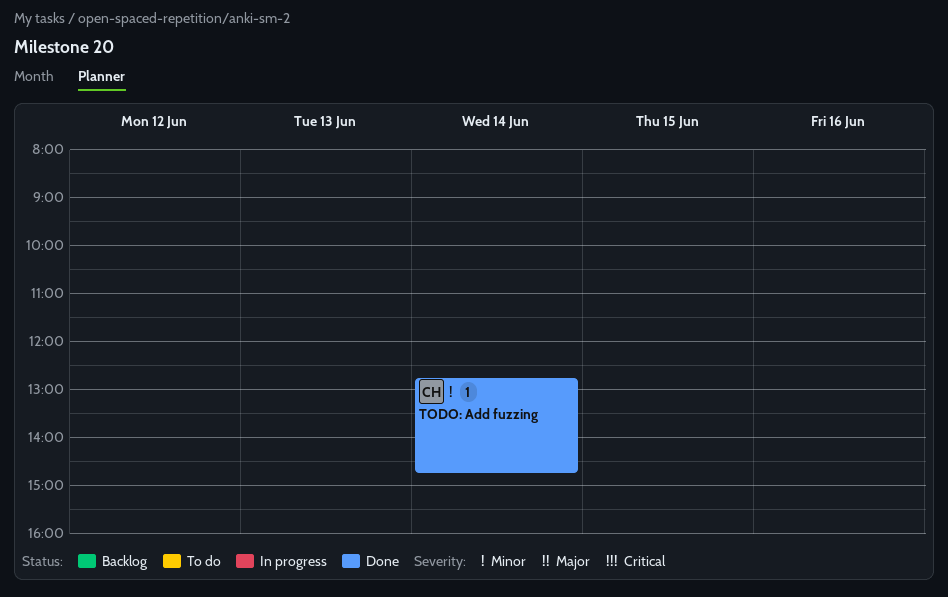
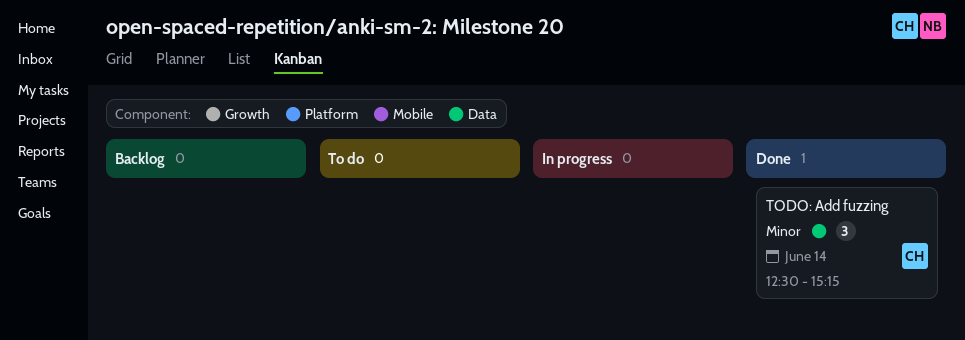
TODO: Add fuzzing, estimate: 1 -> 3
TODO: Add fuzzing, begins: 12:45 -> 12:30
TODO: Add fuzzing, ends: 14:45 -> 15:15

